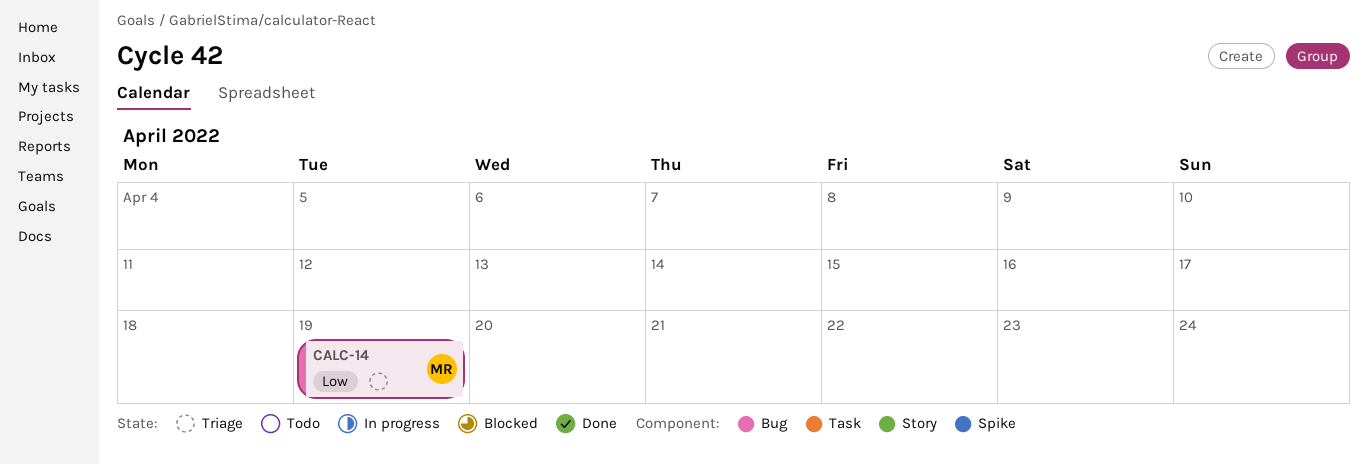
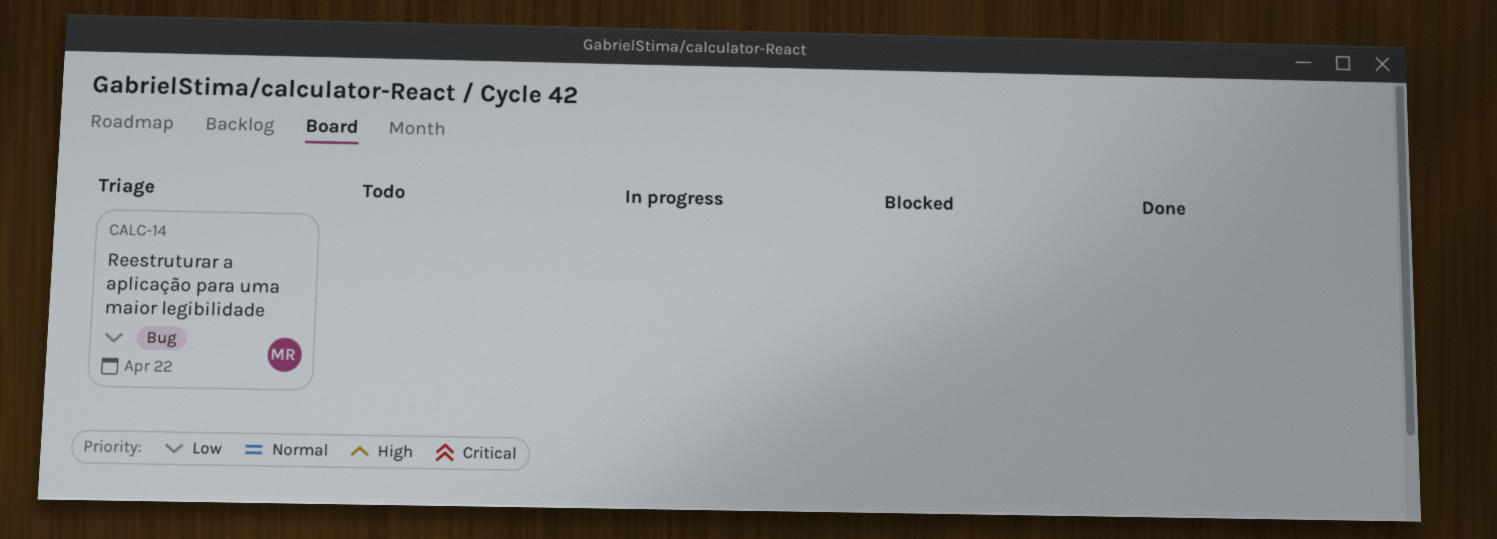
CALC-14, due: Apr 19 -> Apr 22

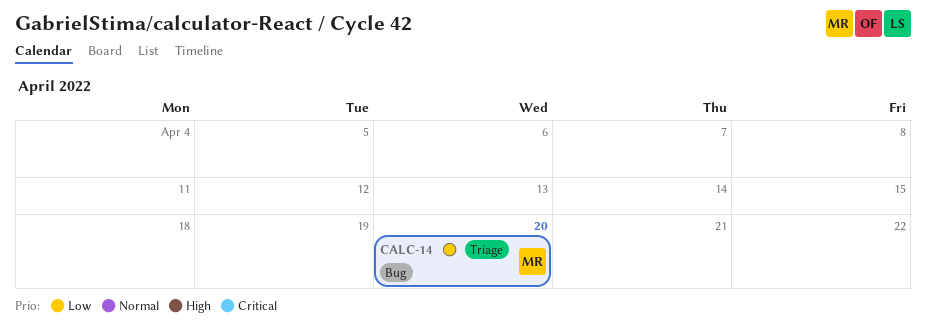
CALC-14, due: Apr 22 -> Apr 20

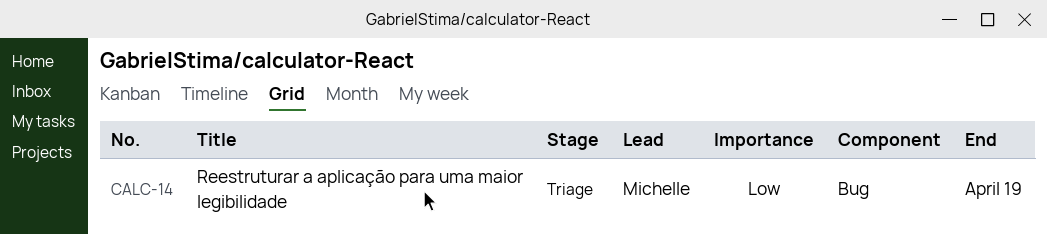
CALC-14, due: Apr 20 -> Apr 19

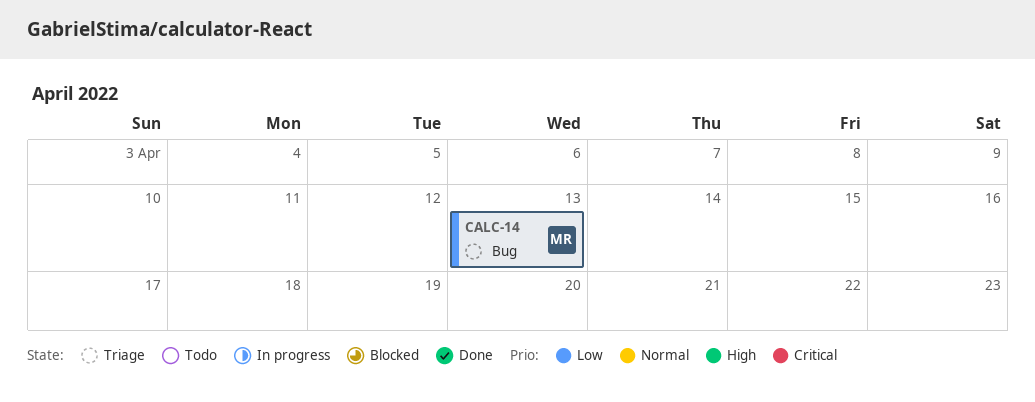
CALC-14, due: Apr 19 -> Apr 13

